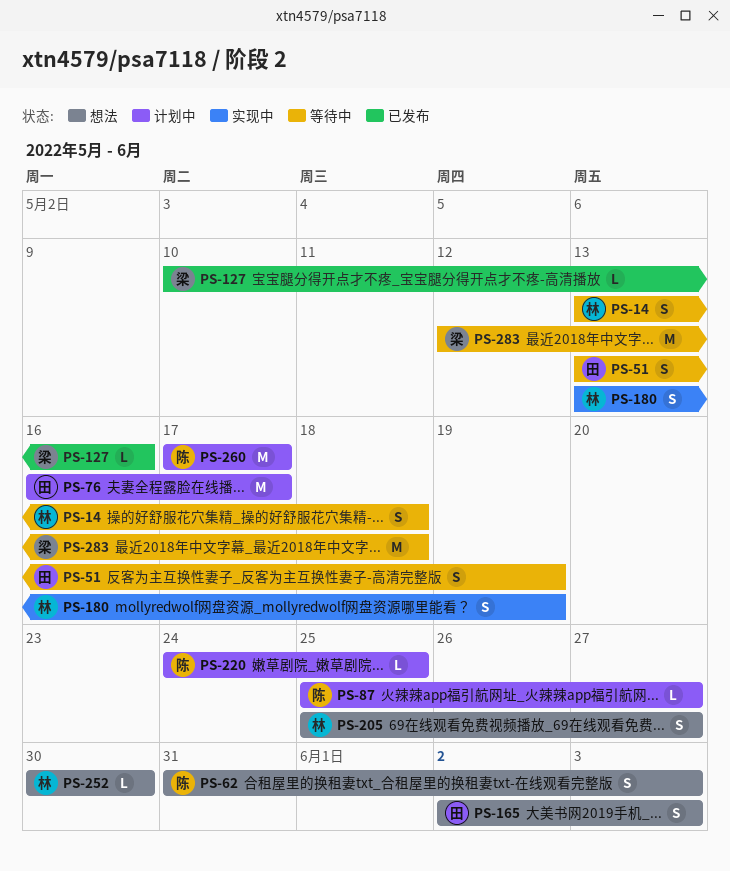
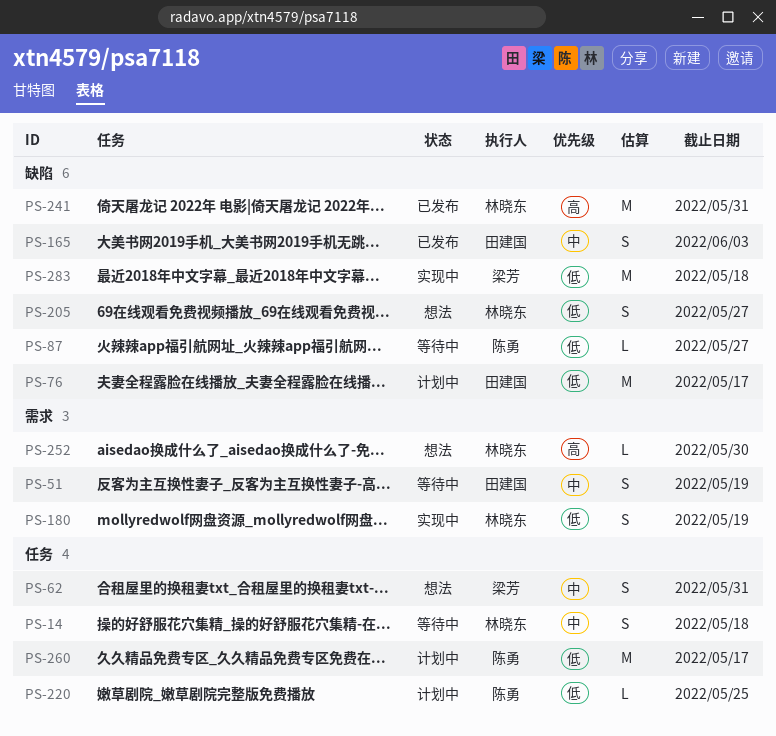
PS-62, owner: 陈勇 -> 梁芳
PS-62, due: Jun 3 -> May 31
PS-87, status: 计划中 -> 等待中
PS-127: present -> none
PS-165, status: 想法 -> 已发布
PS-241: none -> present
PS-283, status: 等待中 -> 实现中

